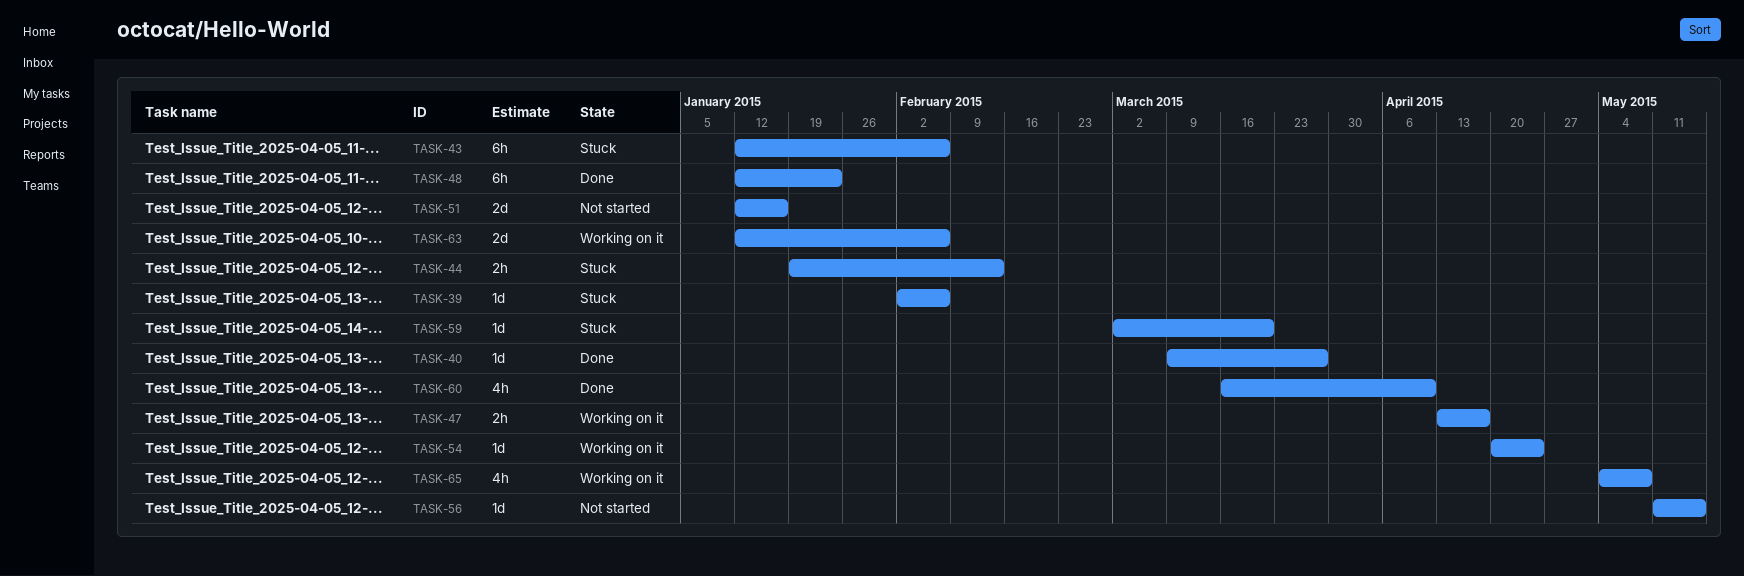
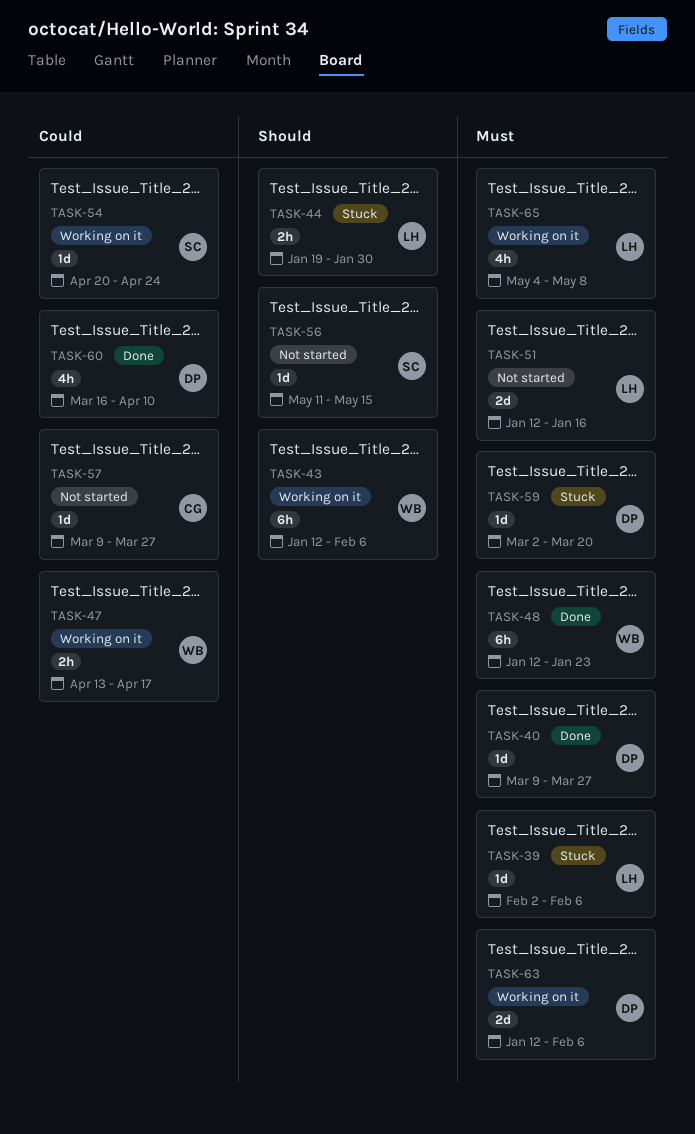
TASK-43, status: Stuck -> Working on it
TASK-44, due: Feb 13 -> Jan 30
TASK-57: none -> present

